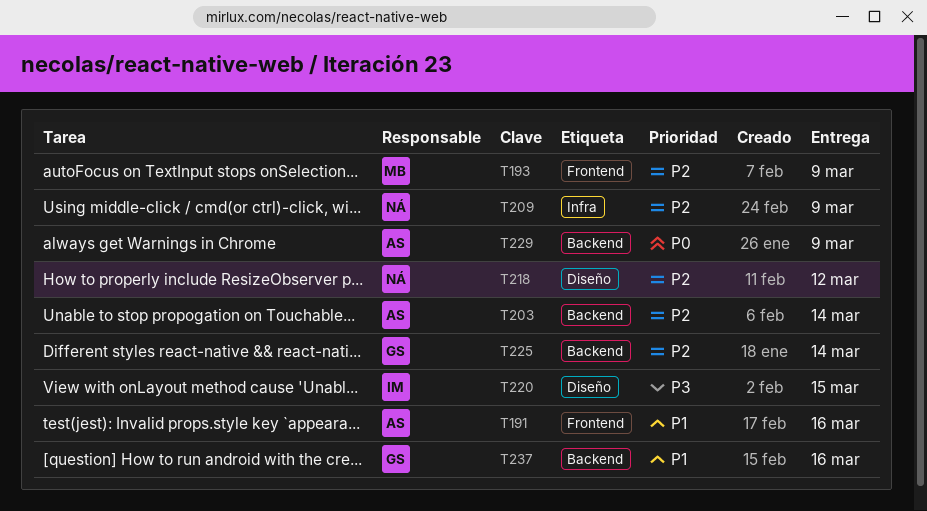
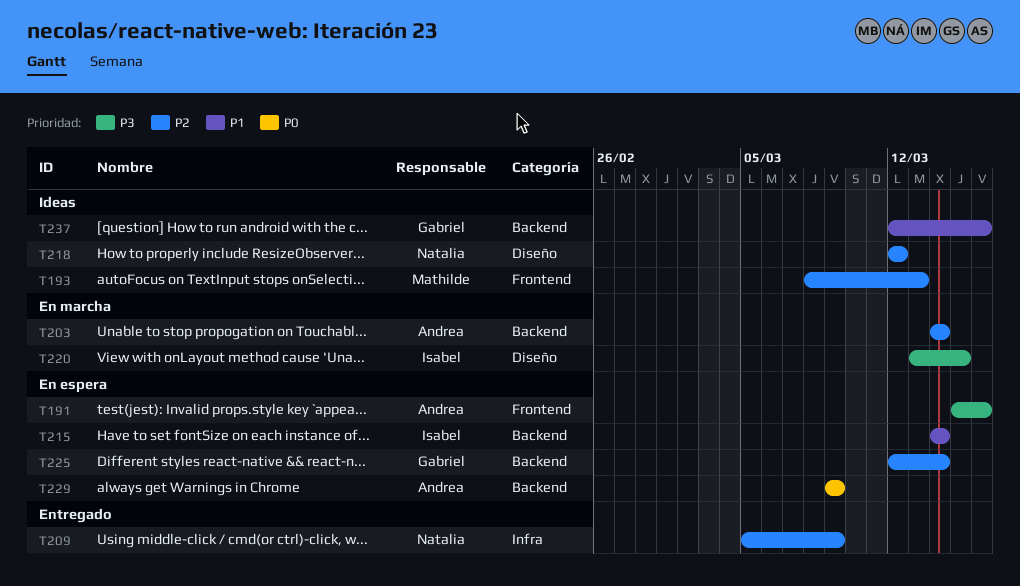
T191, priority: P1 -> P3
T193, due: Mar 9 -> Mar 13
T215: none -> present

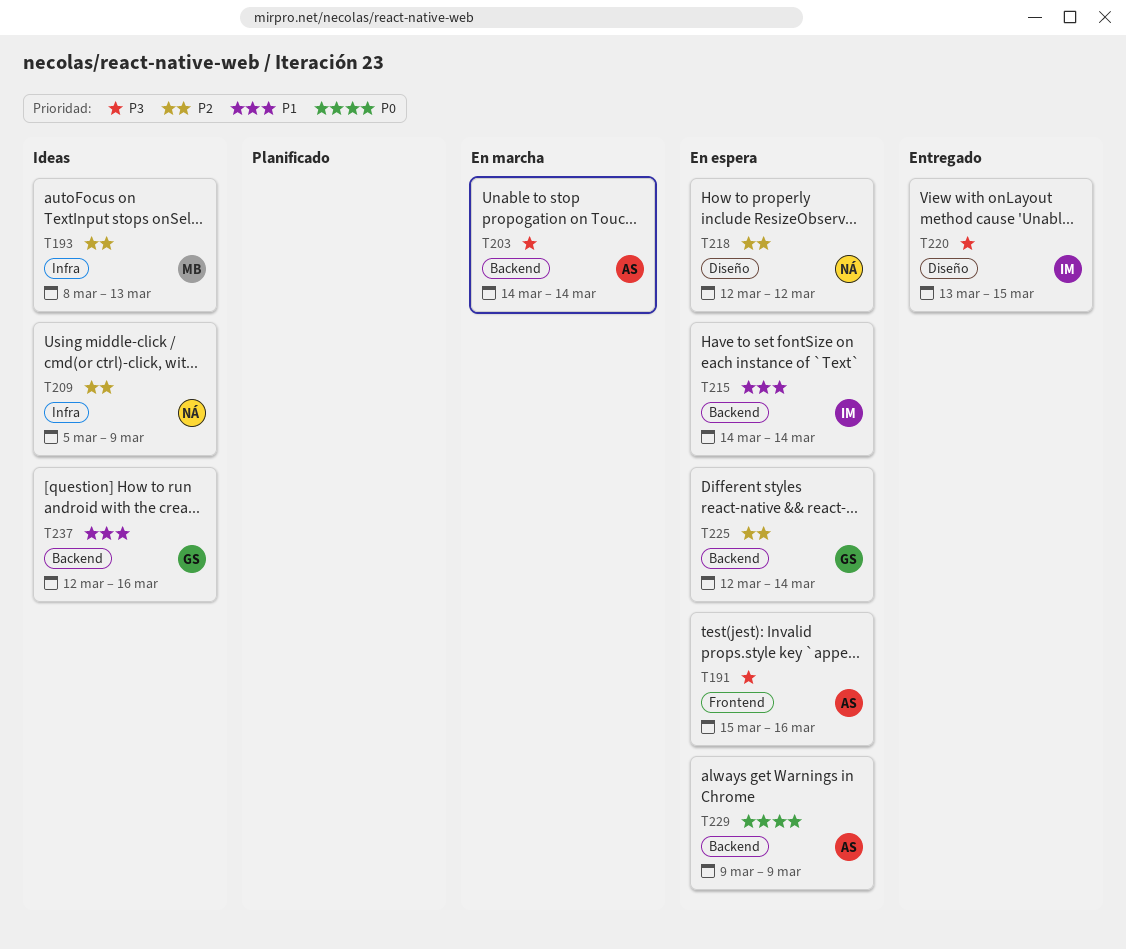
T193, label: Frontend -> Infra
T203, priority: P2 -> P3
T209, status: Entregado -> Ideas
T218, status: Ideas -> En espera
T220, status: En marcha -> Entregado

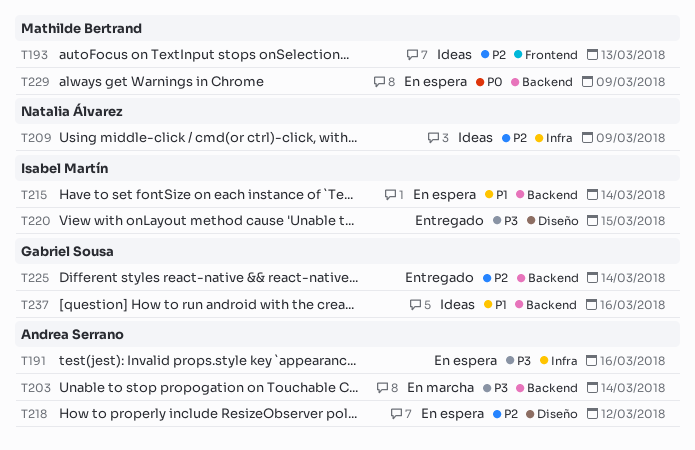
T191, label: Frontend -> Infra
T193, label: Infra -> Frontend
T218, owner: Natalia Álvarez -> Andrea Serrano
T225, status: En espera -> Entregado
T229, owner: Andrea Serrano -> Mathilde Bertrand

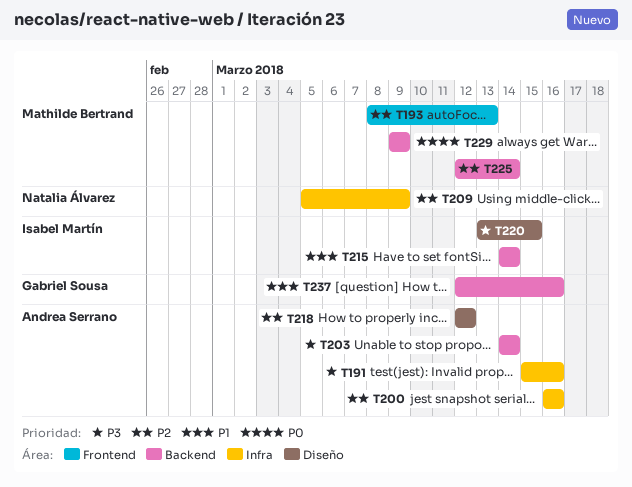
T200: none -> present
T225, owner: Gabriel Sousa -> Mathilde Bertrand

